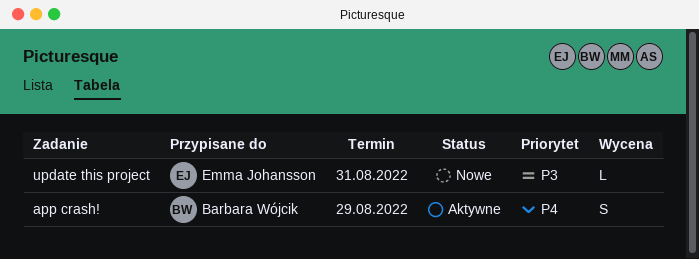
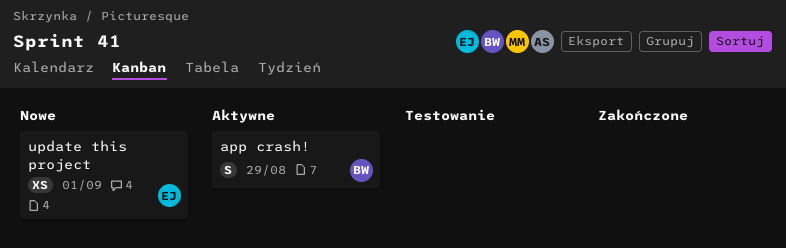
update this project, estimate: L -> XS
update this project, due: Aug 31 -> Sep 1

